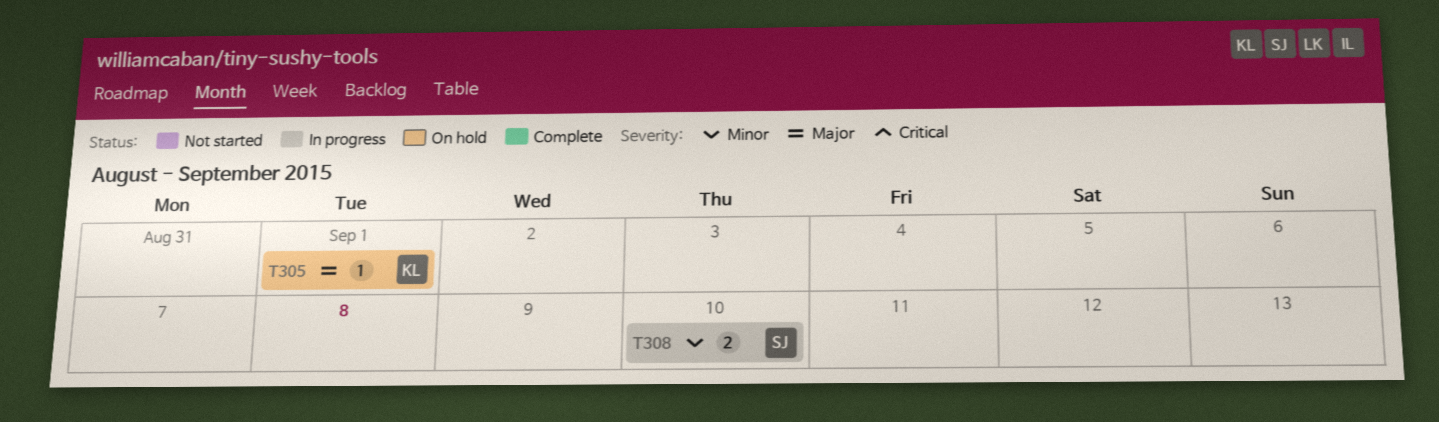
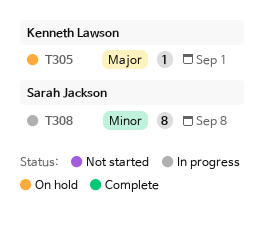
T308, estimate: 2 -> 8
T308, due: Sep 10 -> Sep 8

